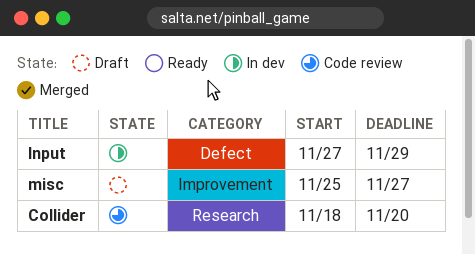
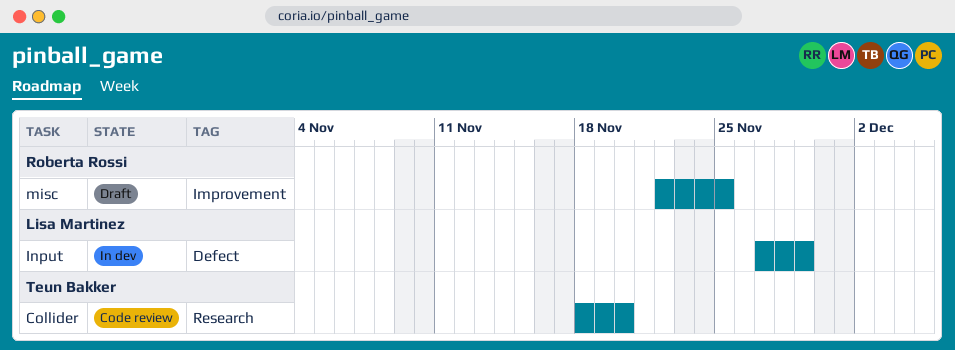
misc, start: Nov 25 -> Nov 22
misc, due: Nov 27 -> Nov 25

